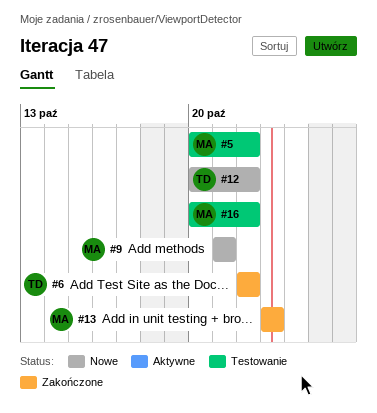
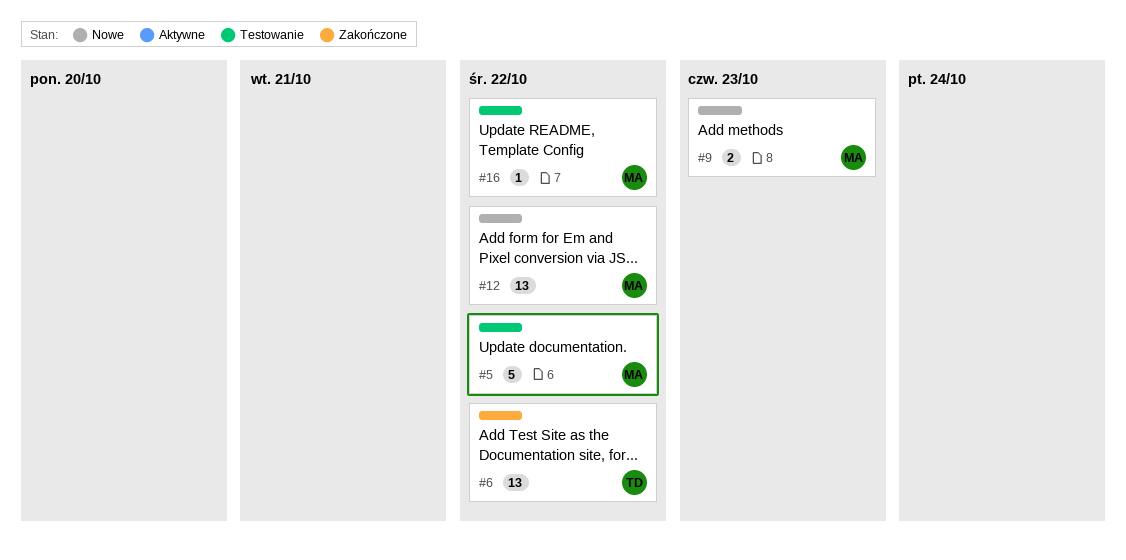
#9, due: Oct 21 -> Oct 23
#12, owner: TD -> MA
#13: present -> none

